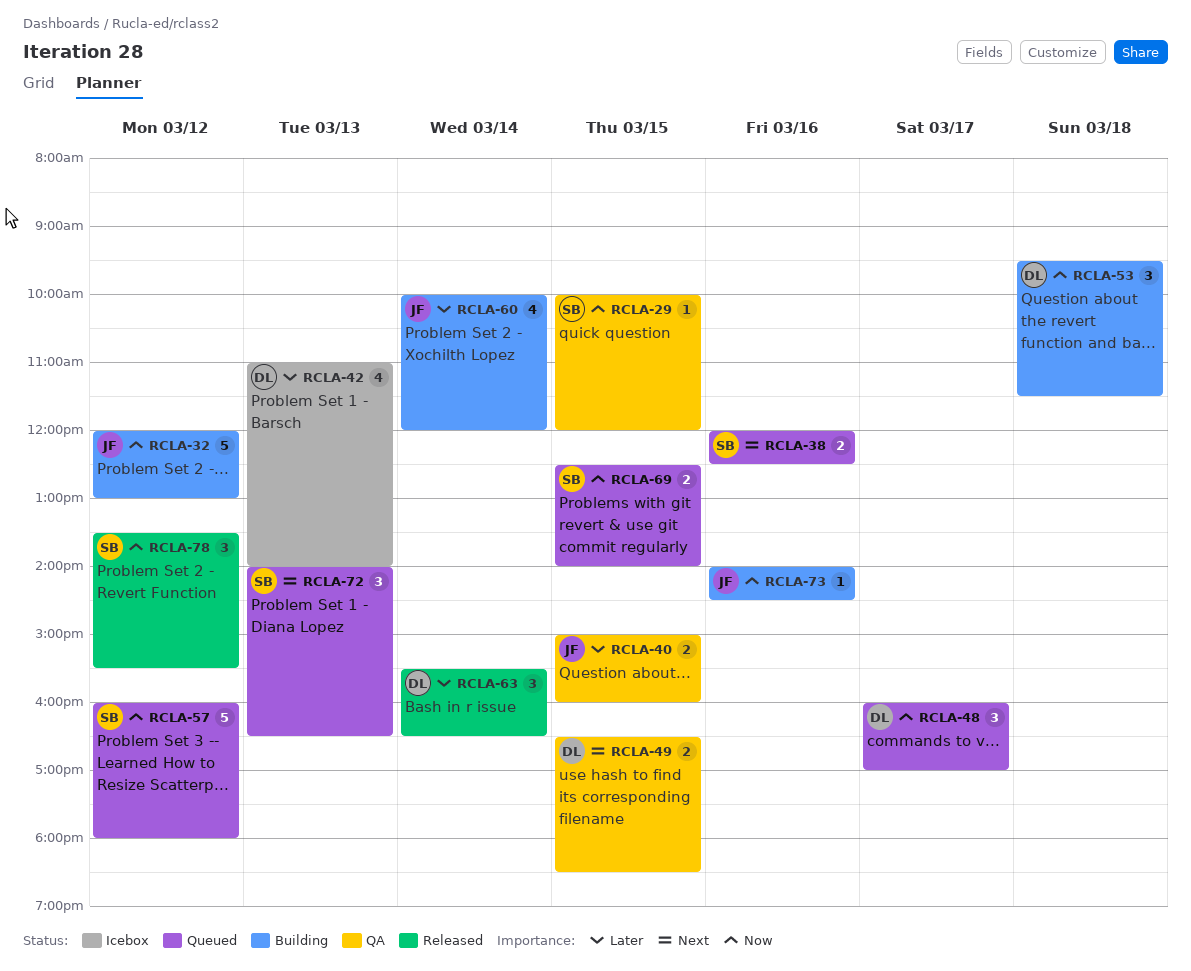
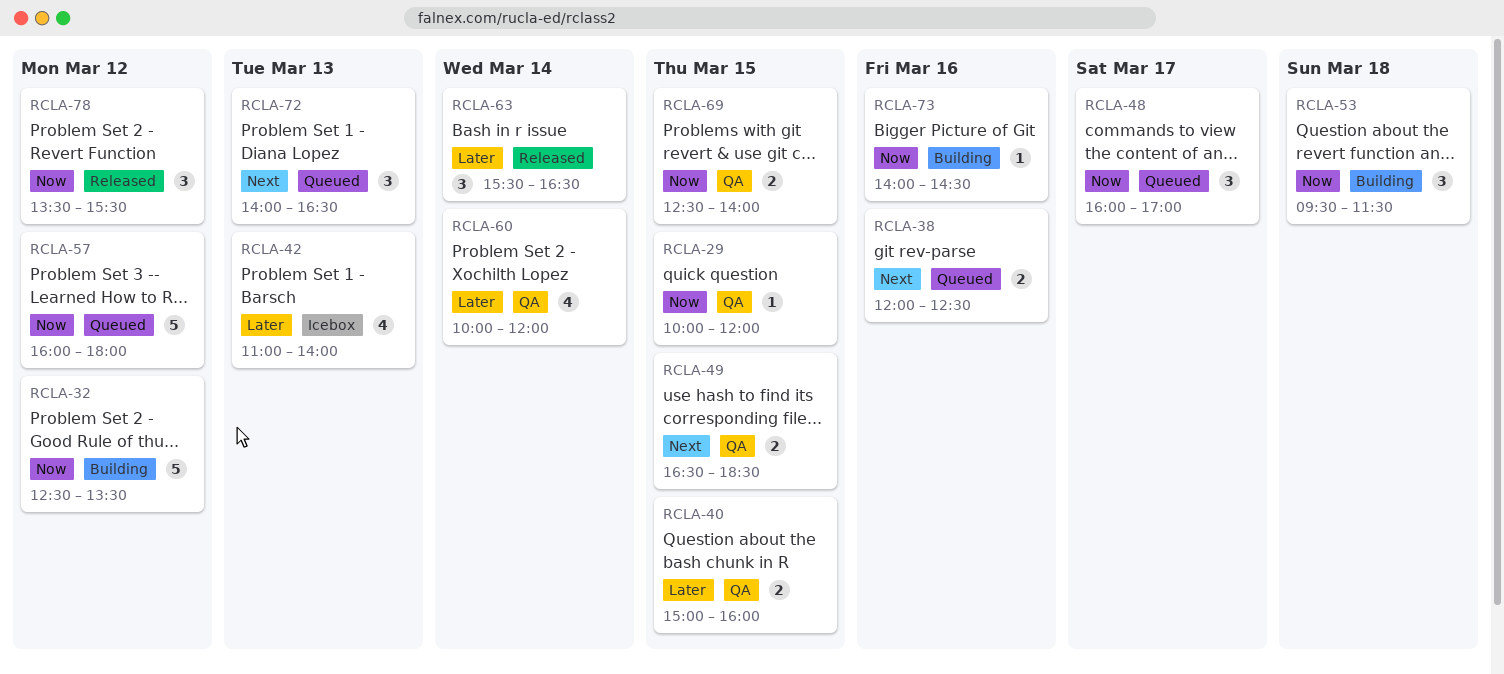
RCLA-32, begins: 12:00 -> 12:30
RCLA-32, ends: 13:00 -> 13:30
RCLA-60, status: Building -> QA
RCLA-69, status: Queued -> QA

